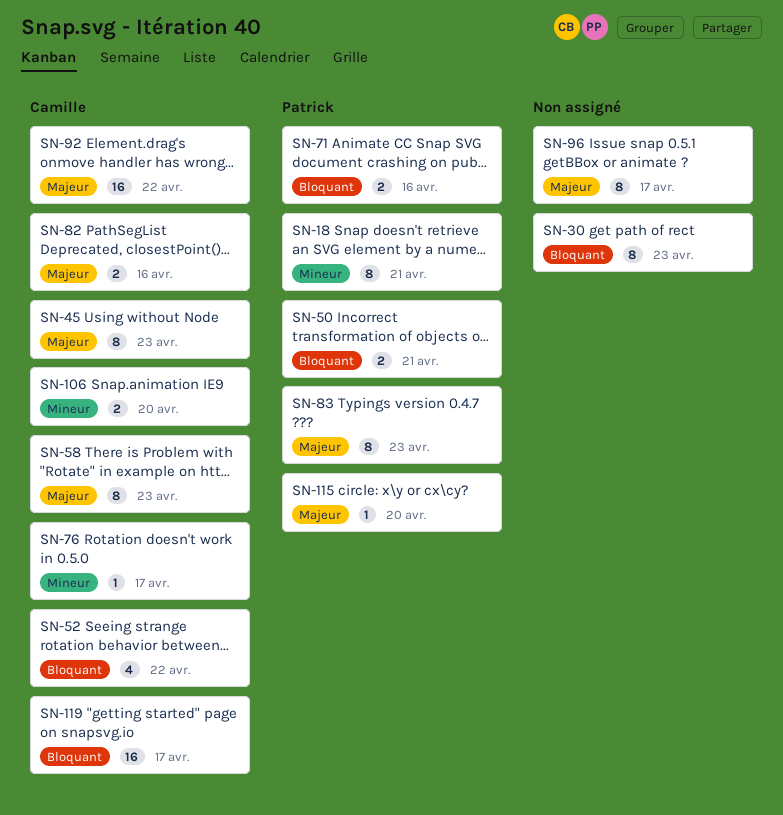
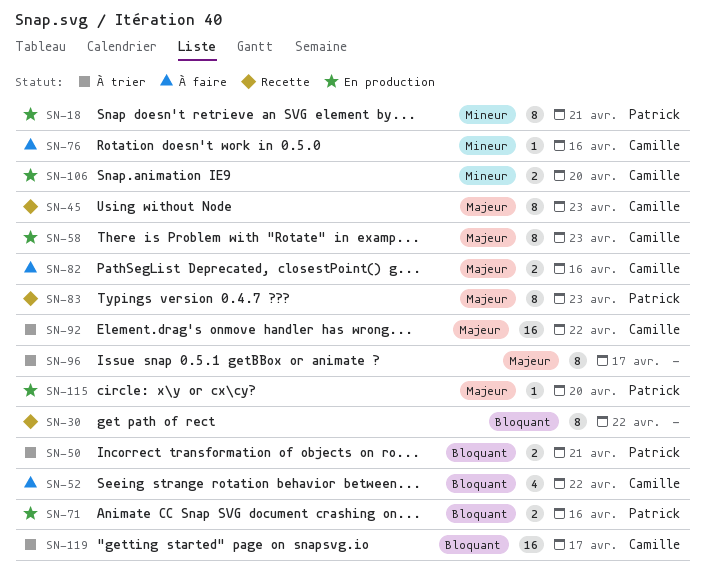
SN-30, due: Apr 23 -> Apr 22
SN-76, due: Apr 17 -> Apr 16

